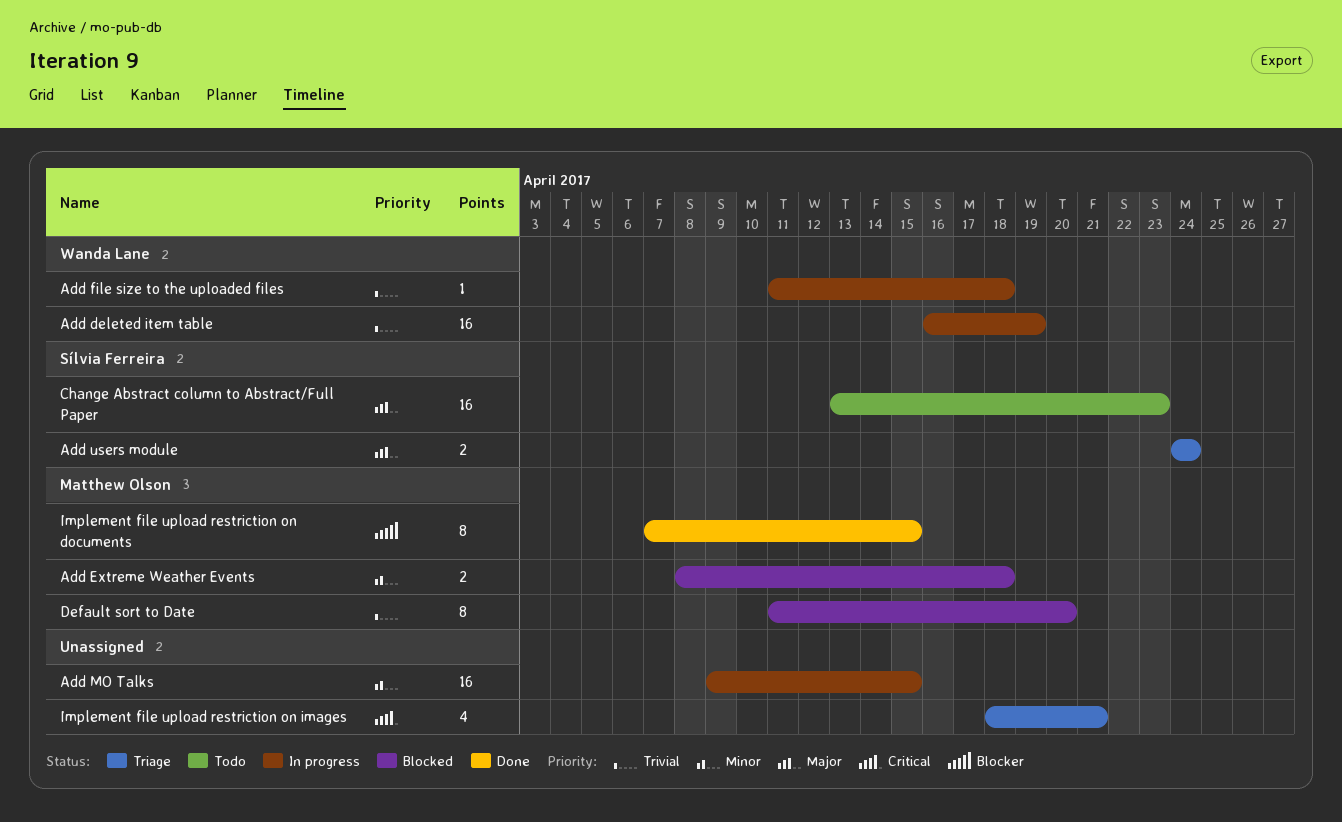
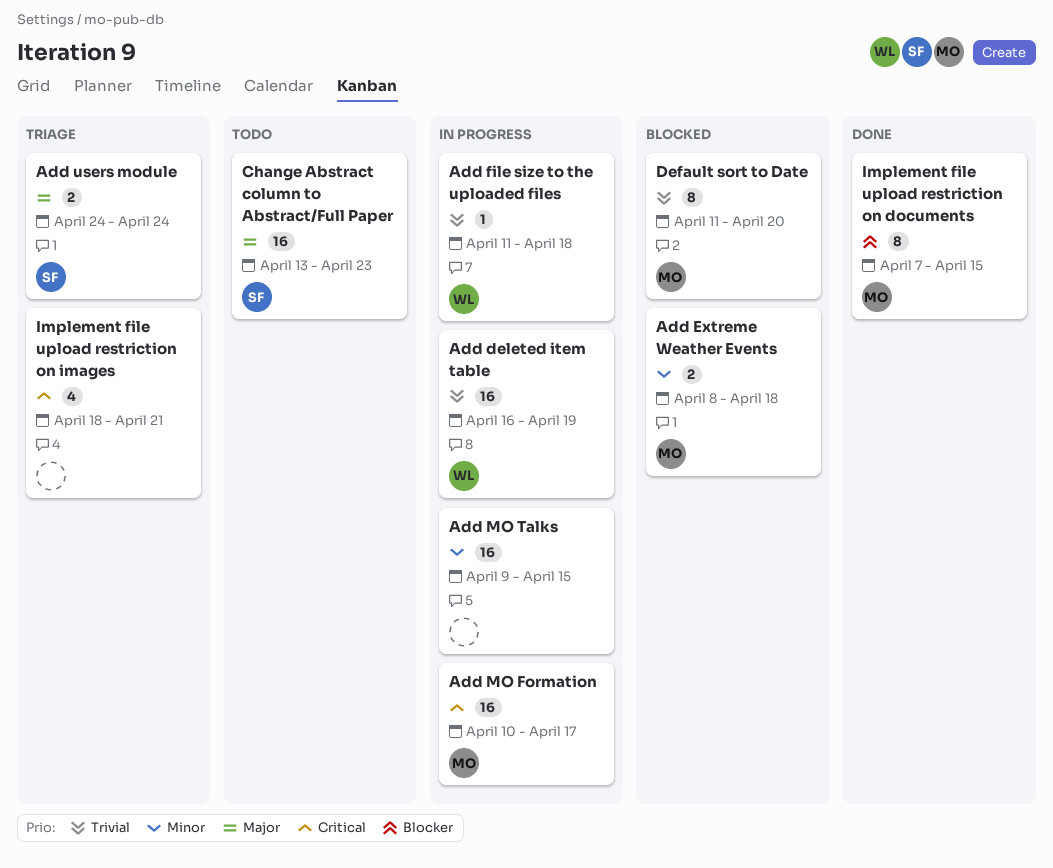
Add MO Formation: none -> present

